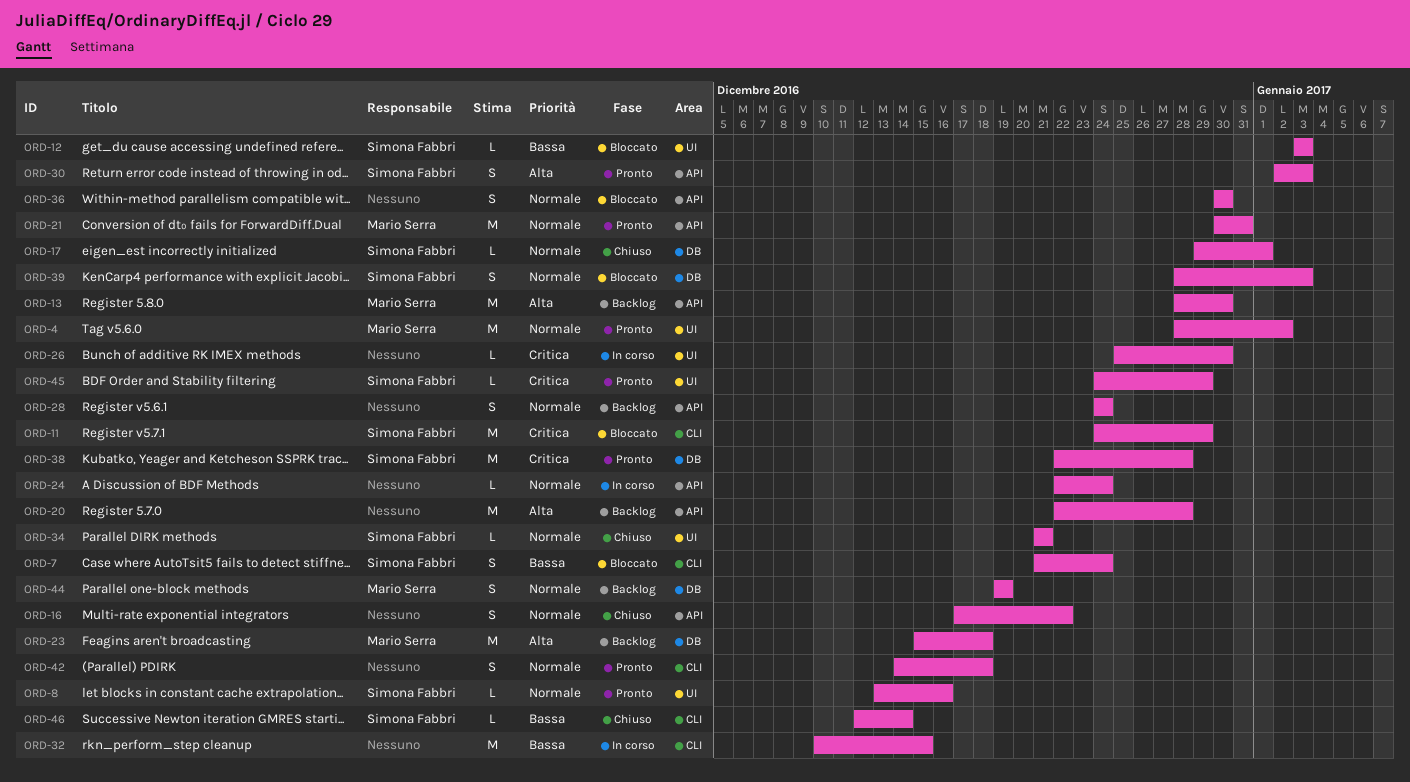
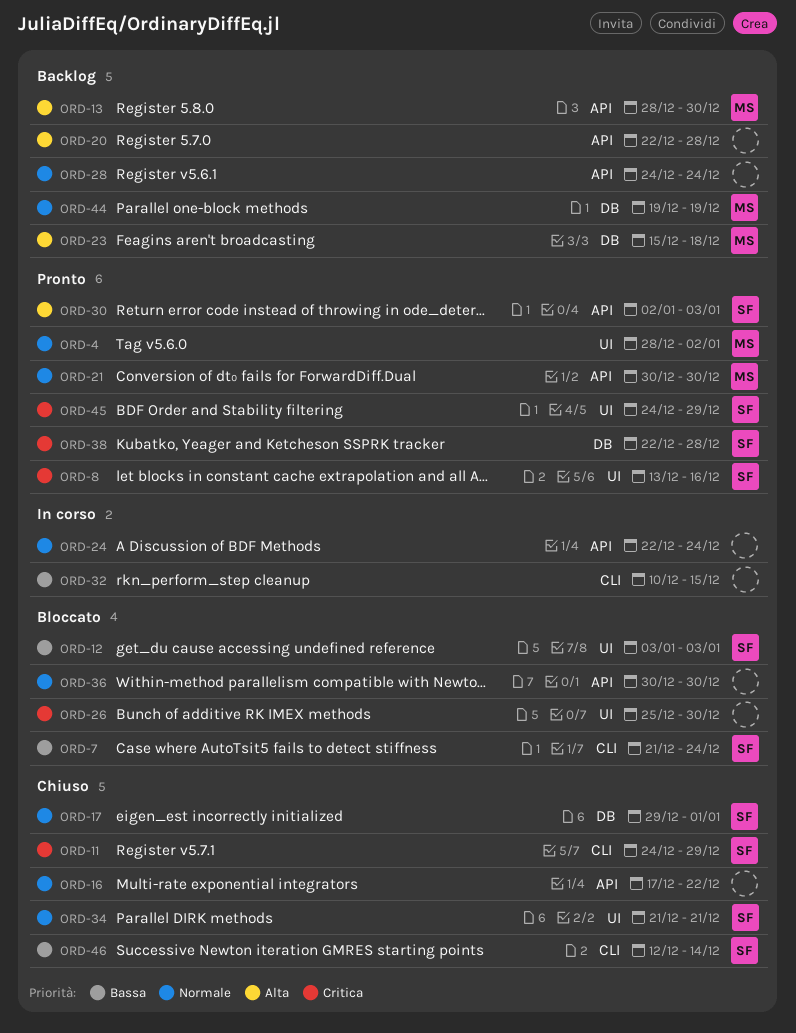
ORD-8, priority: Normale -> Critica
ORD-11, status: Bloccato -> Chiuso
ORD-21, due: Dec 31 -> Dec 30
ORD-26, status: In corso -> Bloccato
ORD-39: present -> none
ORD-42: present -> none

